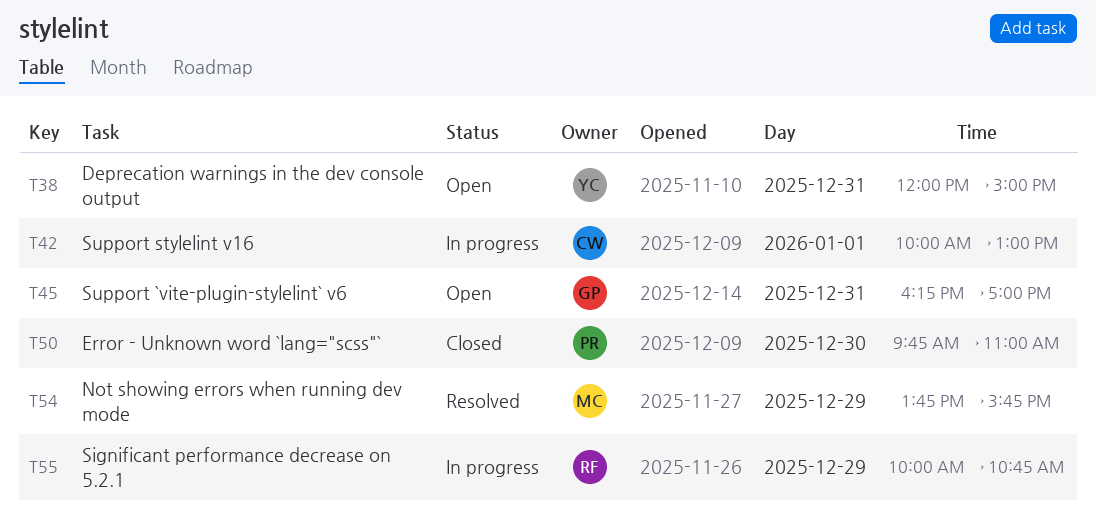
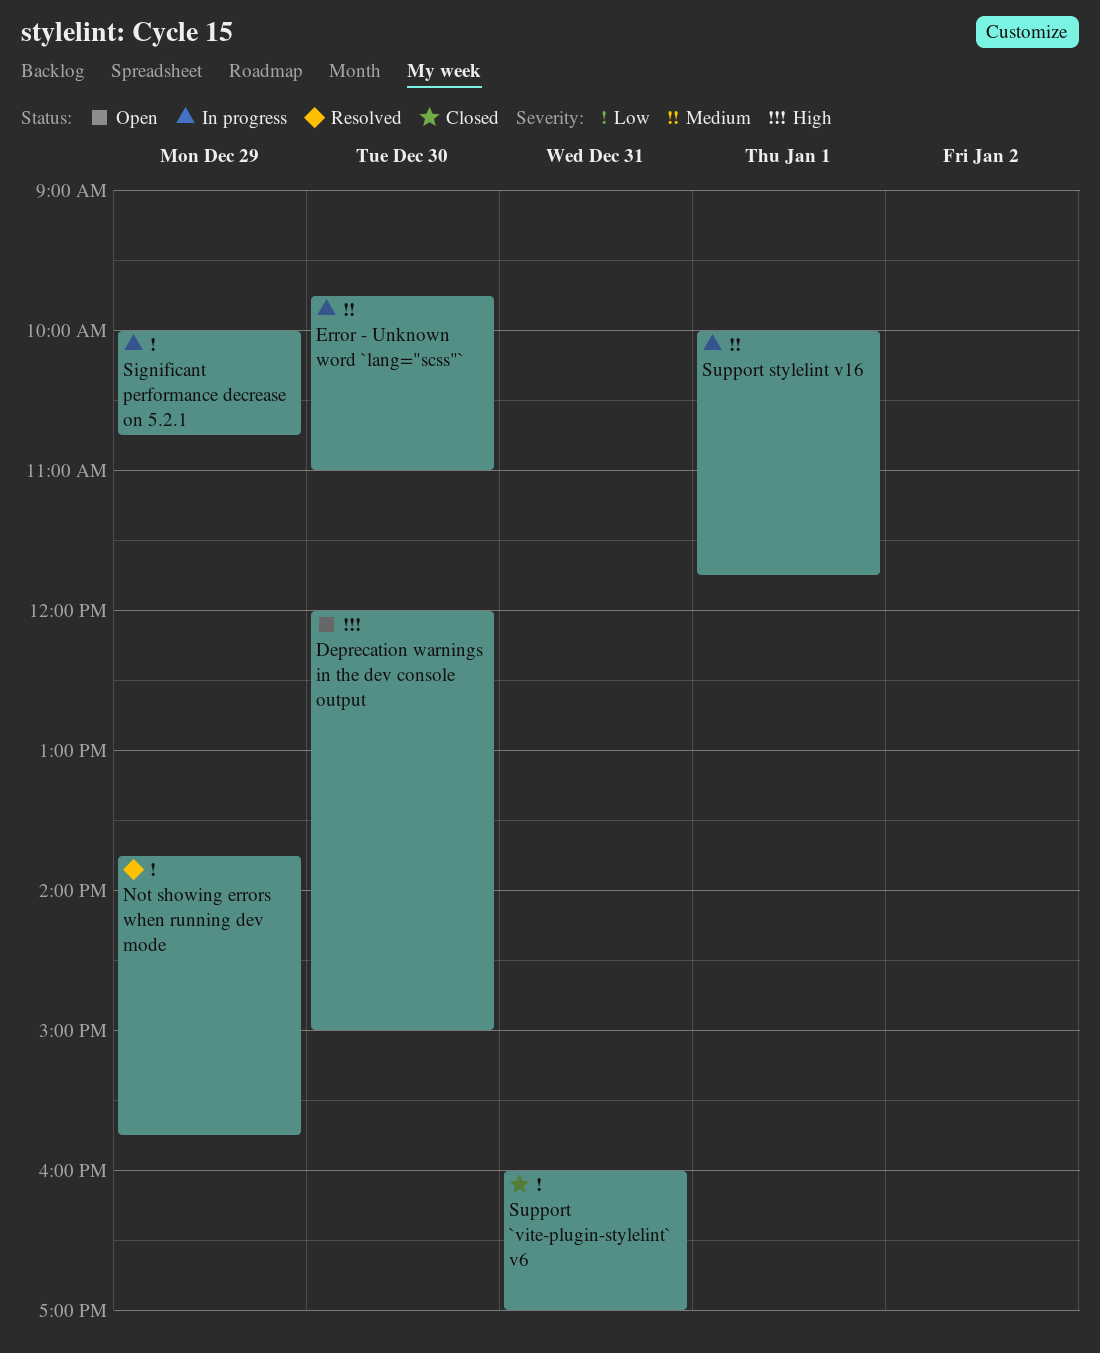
Deprecation warnings in the dev console output, day: Dec 31 -> Dec 30
Error - Unknown word `lang="scss"`, status: Closed -> In progress
Support `vite-plugin-stylelint` v6, status: Open -> Closed
Support `vite-plugin-stylelint` v6, begins: 16:15 -> 16:00
Support stylelint v16, ends: 13:00 -> 11:45

